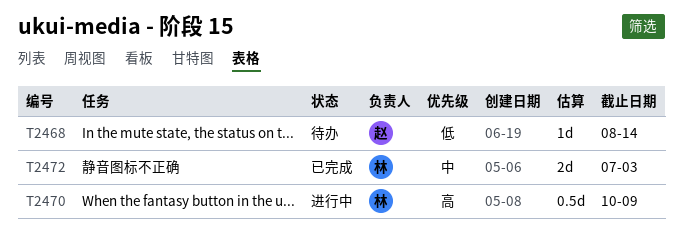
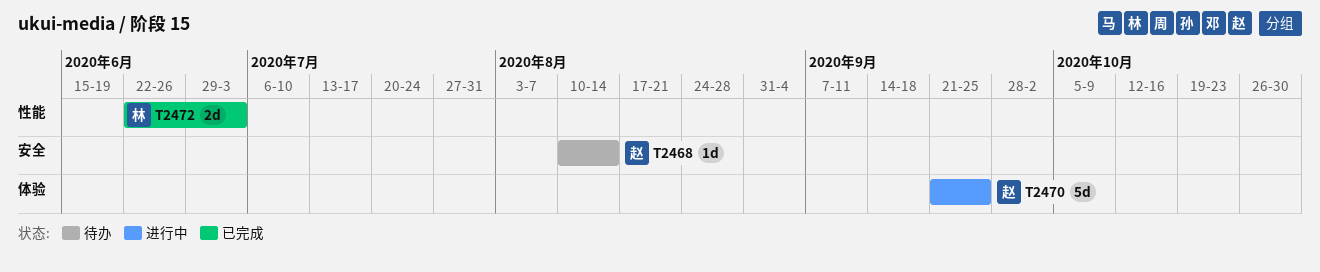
T2470, owner: 林 -> 赵
T2470, estimate: 0.5d -> 5d
T2470, due: Oct 9 -> Sep 25

